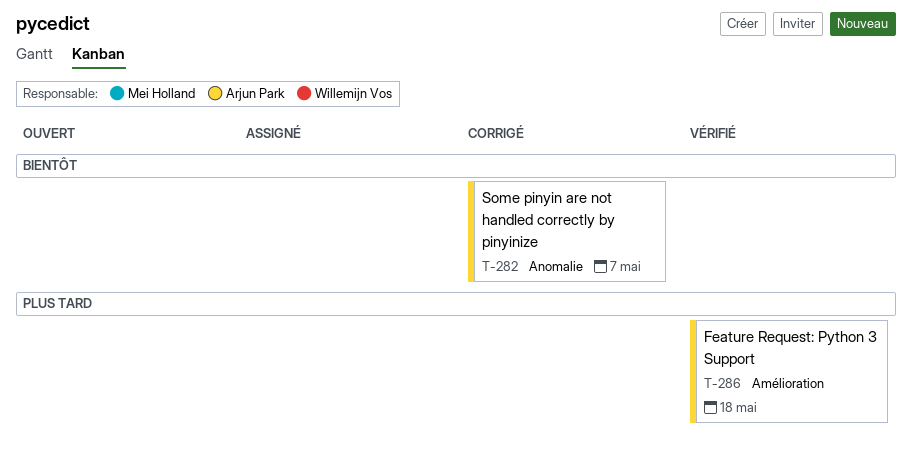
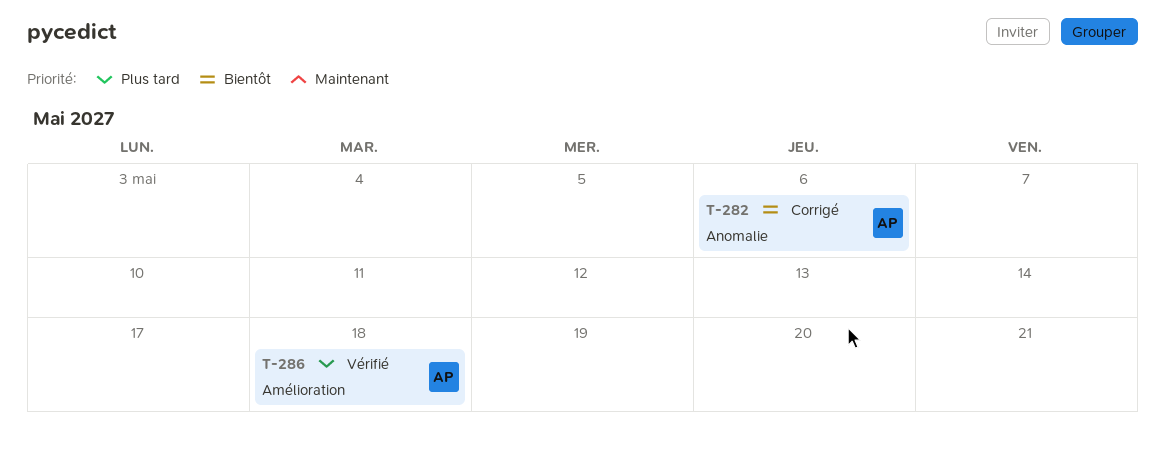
T-282, due: May 7 -> May 6

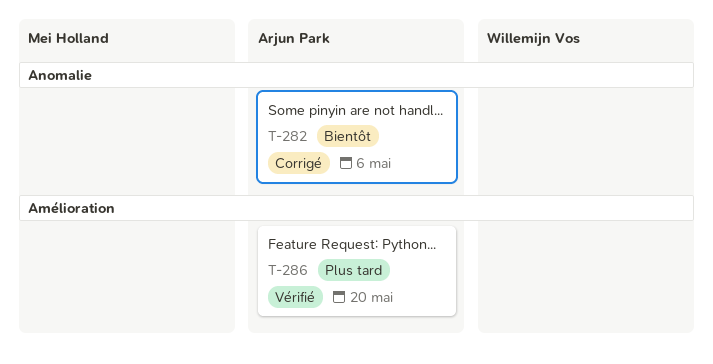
T-286, due: May 18 -> May 20

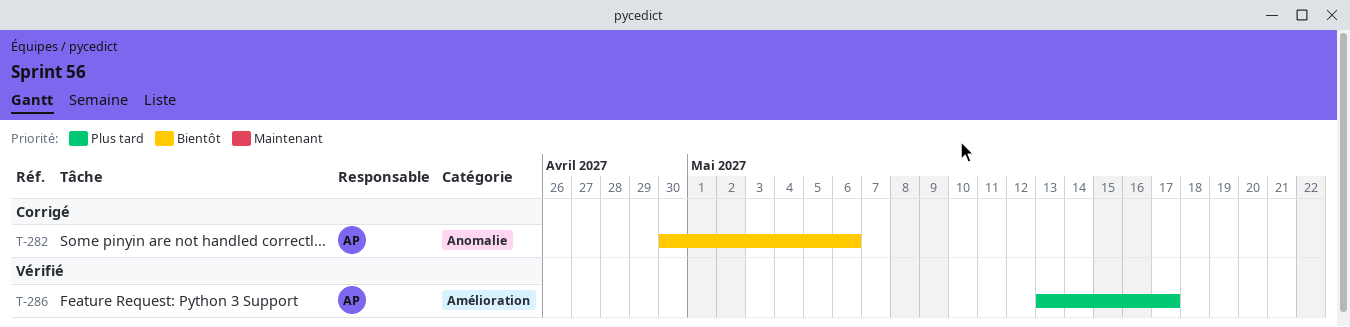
T-286, due: May 20 -> May 17

